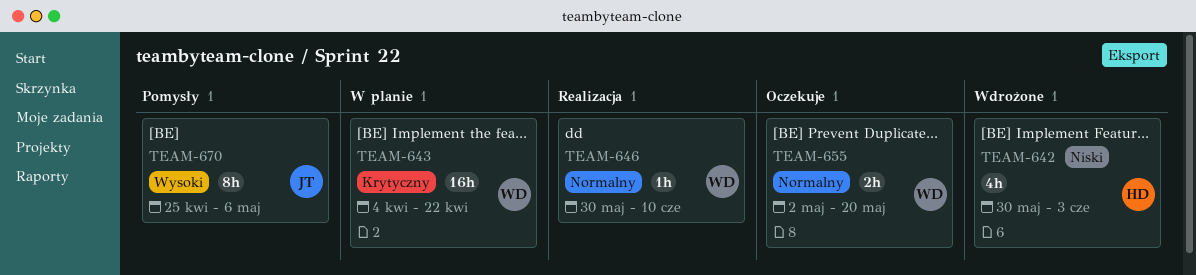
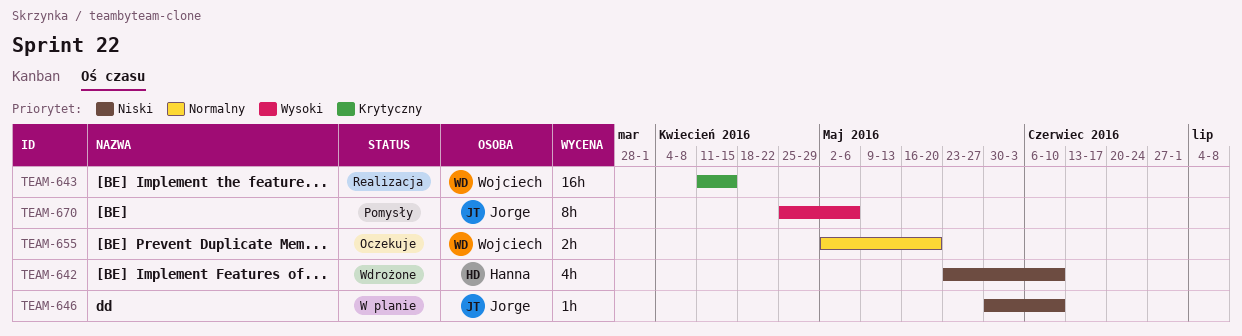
TEAM-642, start: May 30 -> May 23
TEAM-642, due: Jun 3 -> Jun 10
TEAM-643, status: W planie -> Realizacja
TEAM-643, start: Apr 4 -> Apr 11
TEAM-643, due: Apr 22 -> Apr 15
TEAM-646, status: Realizacja -> W planie
TEAM-646, owner: Wojciech -> Jorge
TEAM-646, priority: Normalny -> Niski

